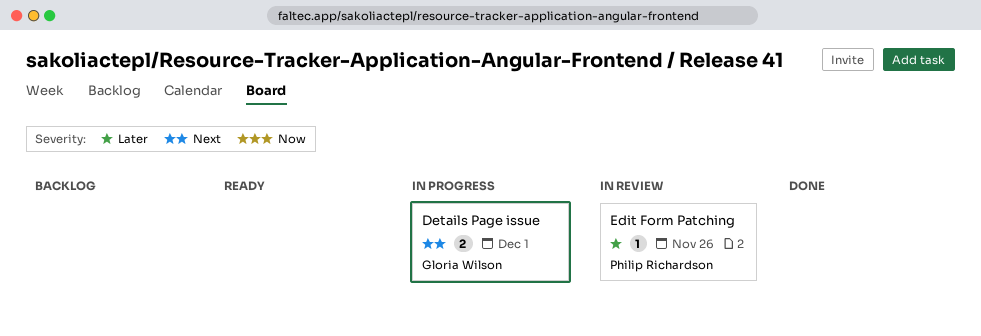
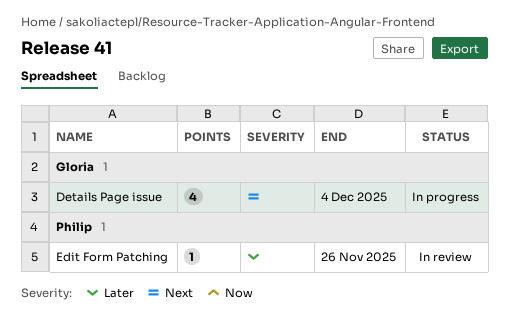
Details Page issue, estimate: 2 -> 4
Details Page issue, due: Dec 1 -> Dec 4

